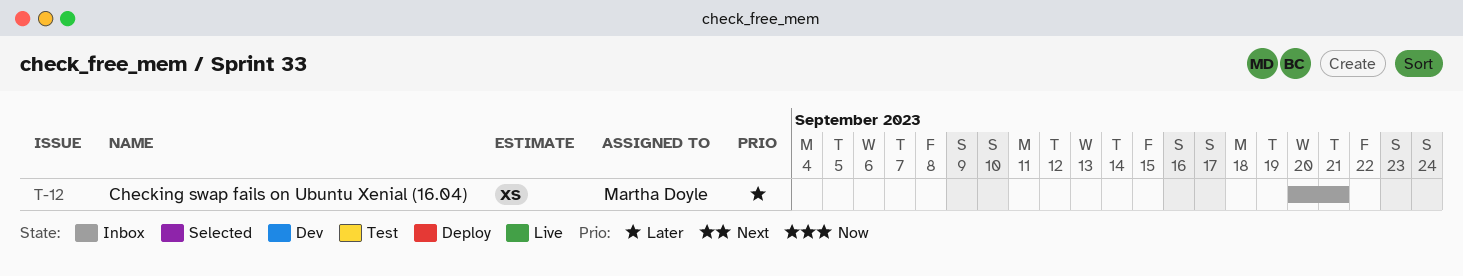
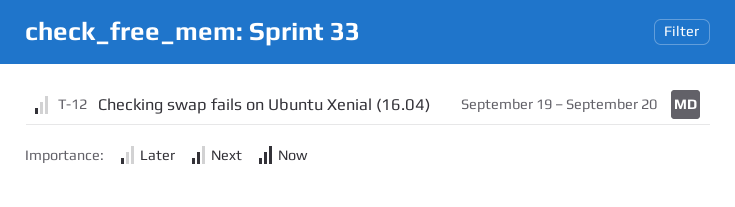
T-12, start: Sep 20 -> Sep 19
T-12, due: Sep 21 -> Sep 20

